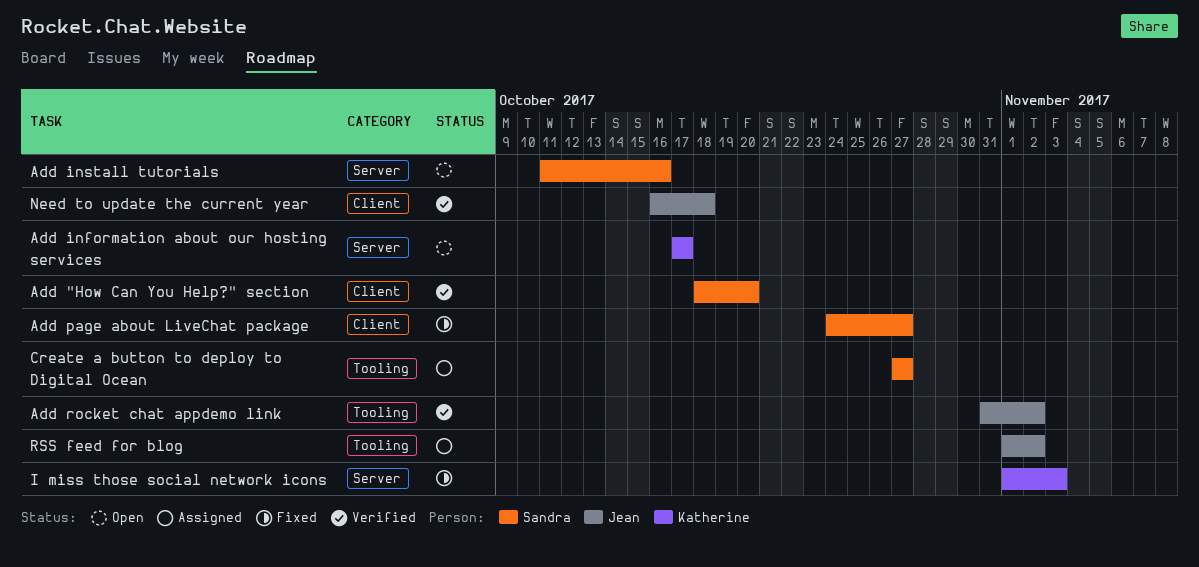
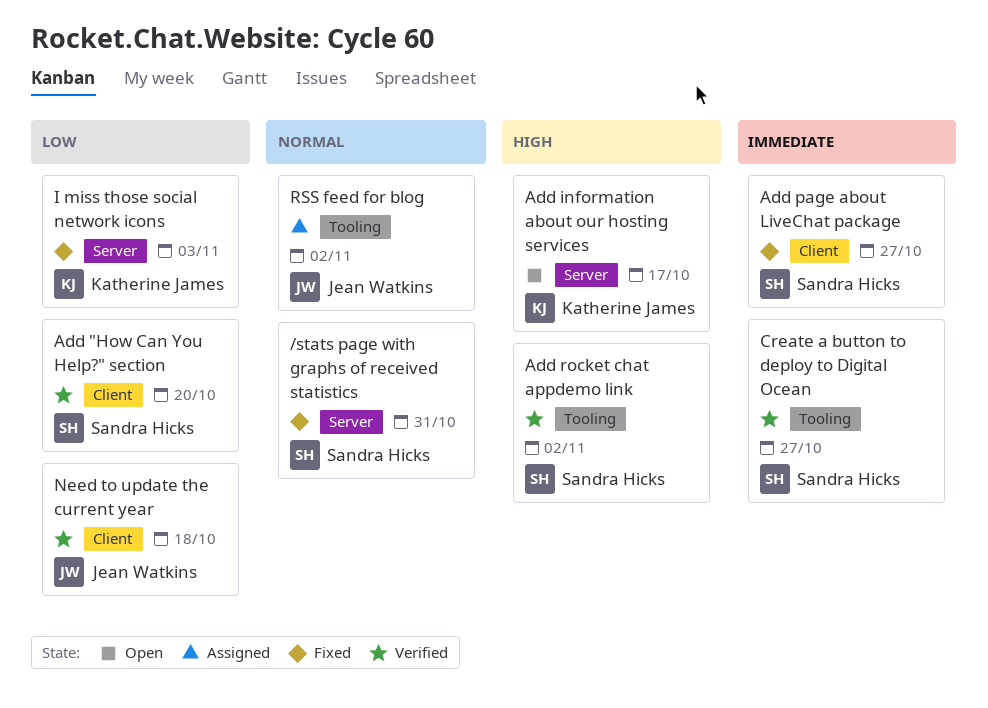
/stats page with graphs of received statistics: none -> present
Add install tutorials: present -> none
Add rocket chat appdemo link, owner: Jean Watkins -> Sandra Hicks
Create a button to deploy to Digital Ocean, status: Assigned -> Verified

